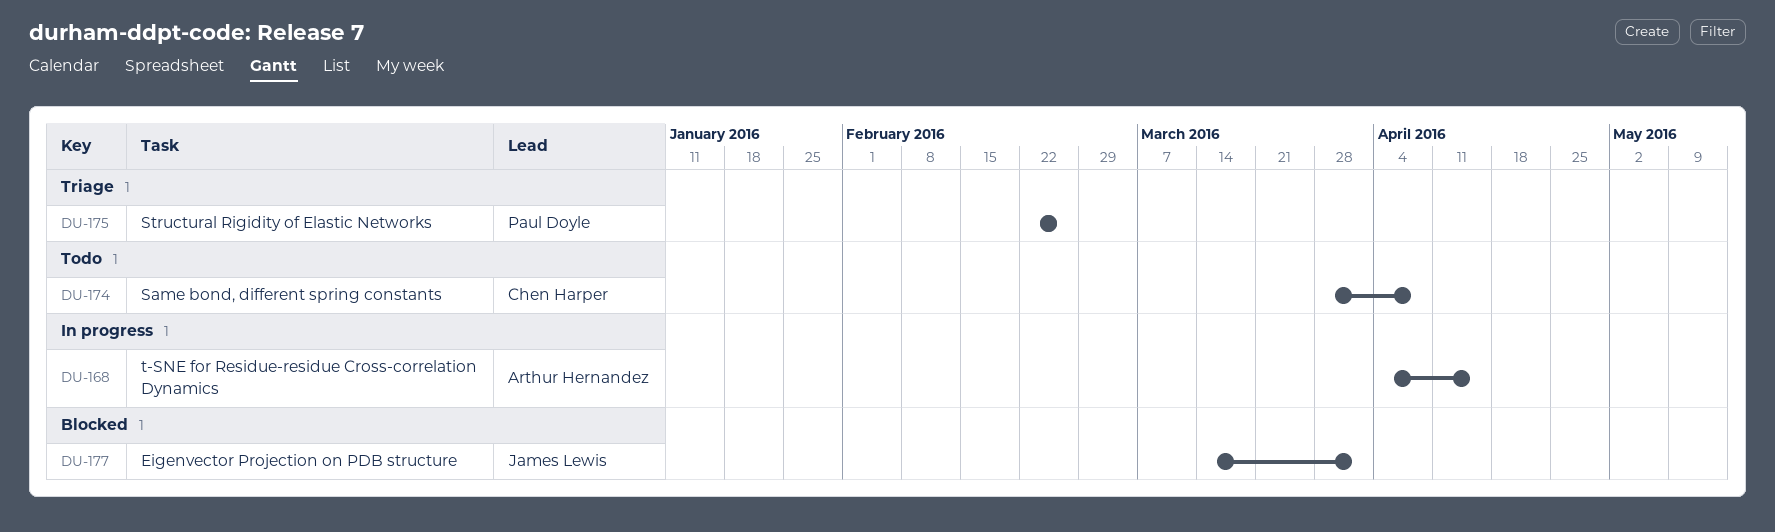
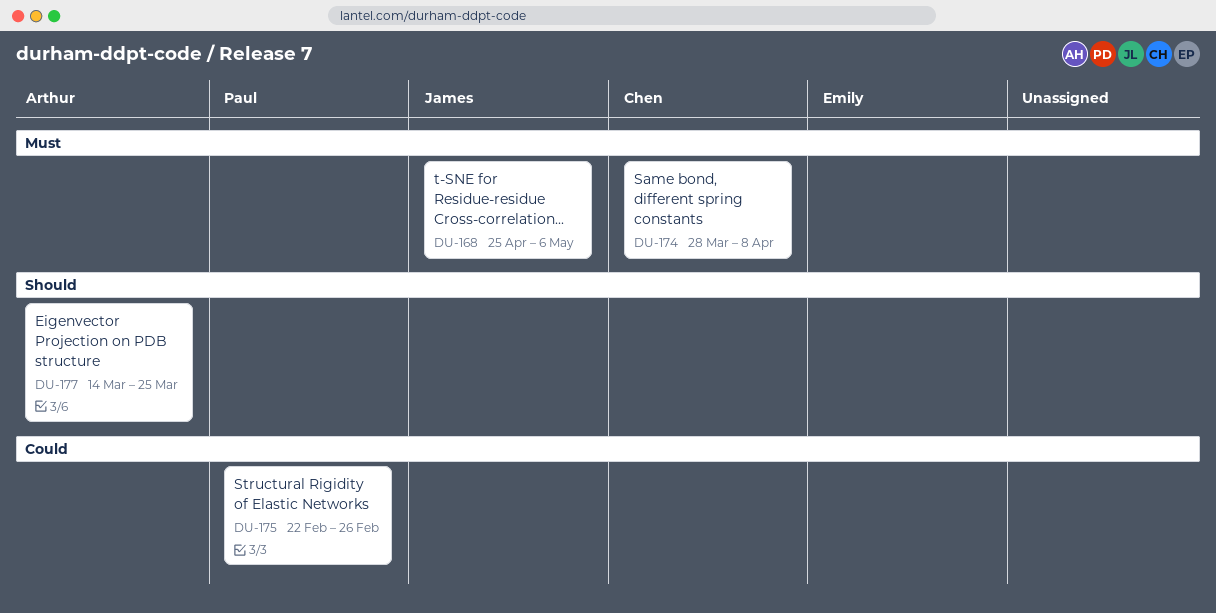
DU-168, owner: Arthur Hernandez -> James Lewis
DU-168, start: Apr 4 -> Apr 25
DU-168, due: Apr 15 -> May 6
DU-177, owner: James Lewis -> Arthur Hernandez
DU-177, due: Apr 1 -> Mar 25

